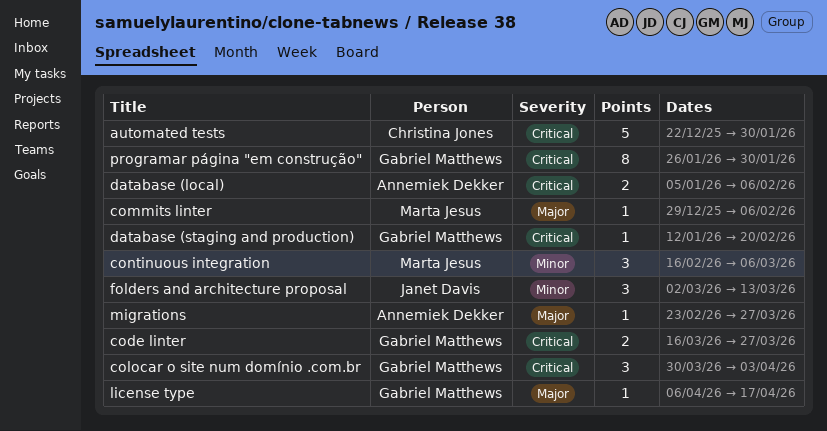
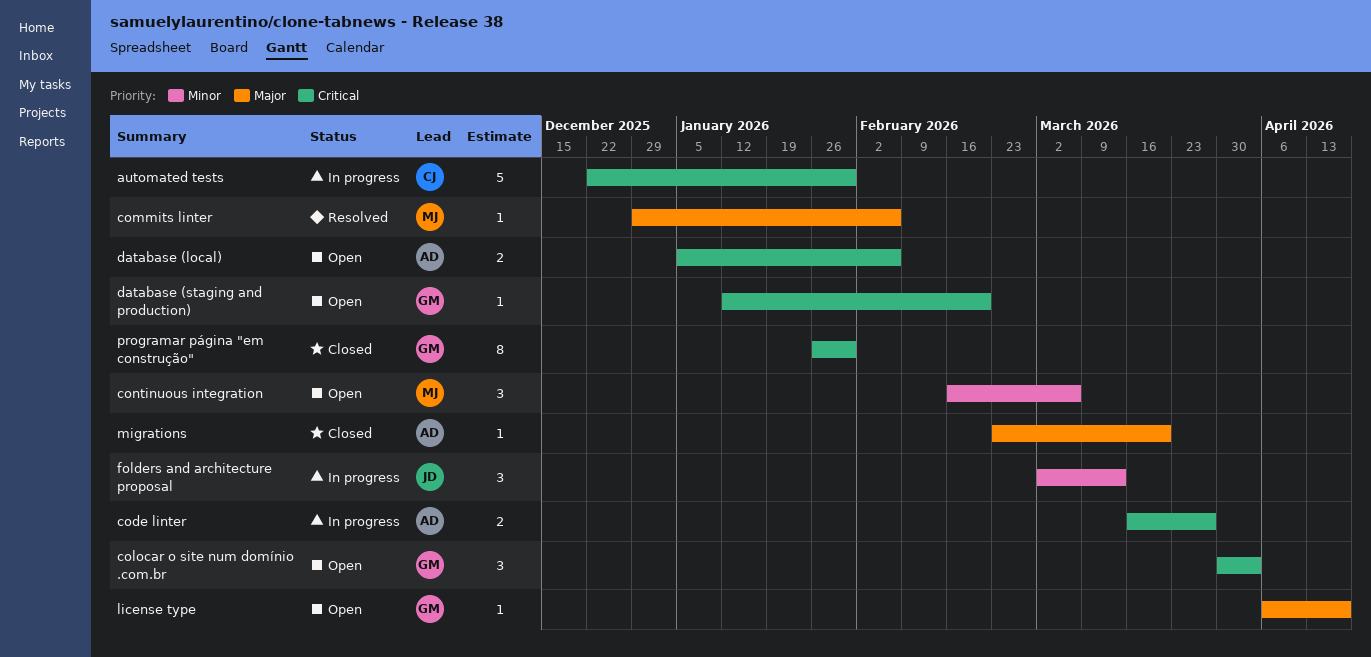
code linter, owner: Gabriel Matthews -> Annemiek Dekker
migrations, due: Mar 27 -> Mar 20

